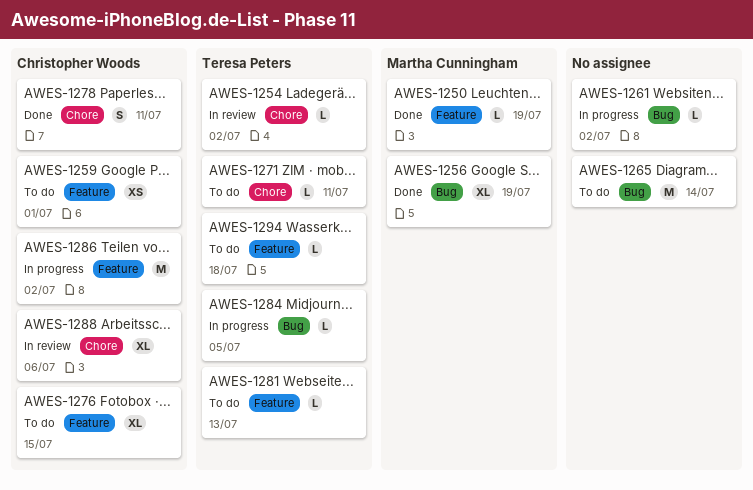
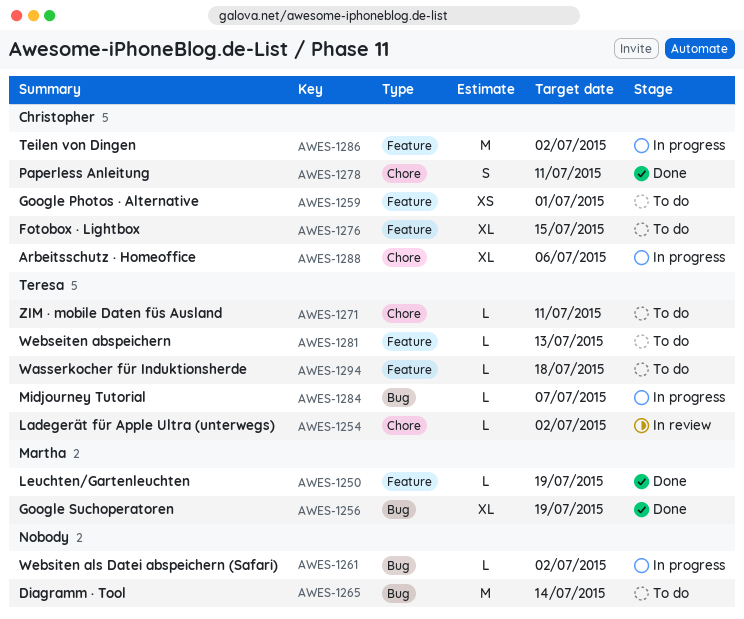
AWES-1284, due: Jul 5 -> Jul 7
AWES-1288, status: In review -> In progress

